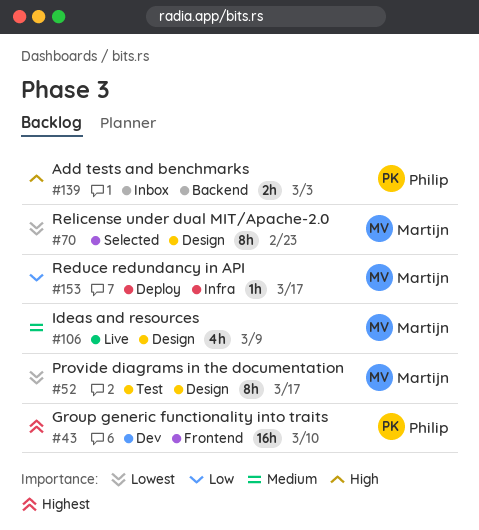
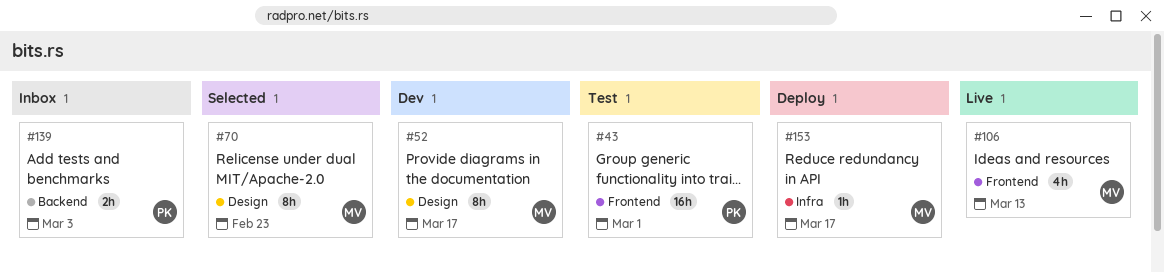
#43, status: Dev -> Test
#43, due: Mar 10 -> Mar 1
#52, status: Test -> Dev
#106, label: Design -> Frontend
#106, due: Mar 9 -> Mar 13

